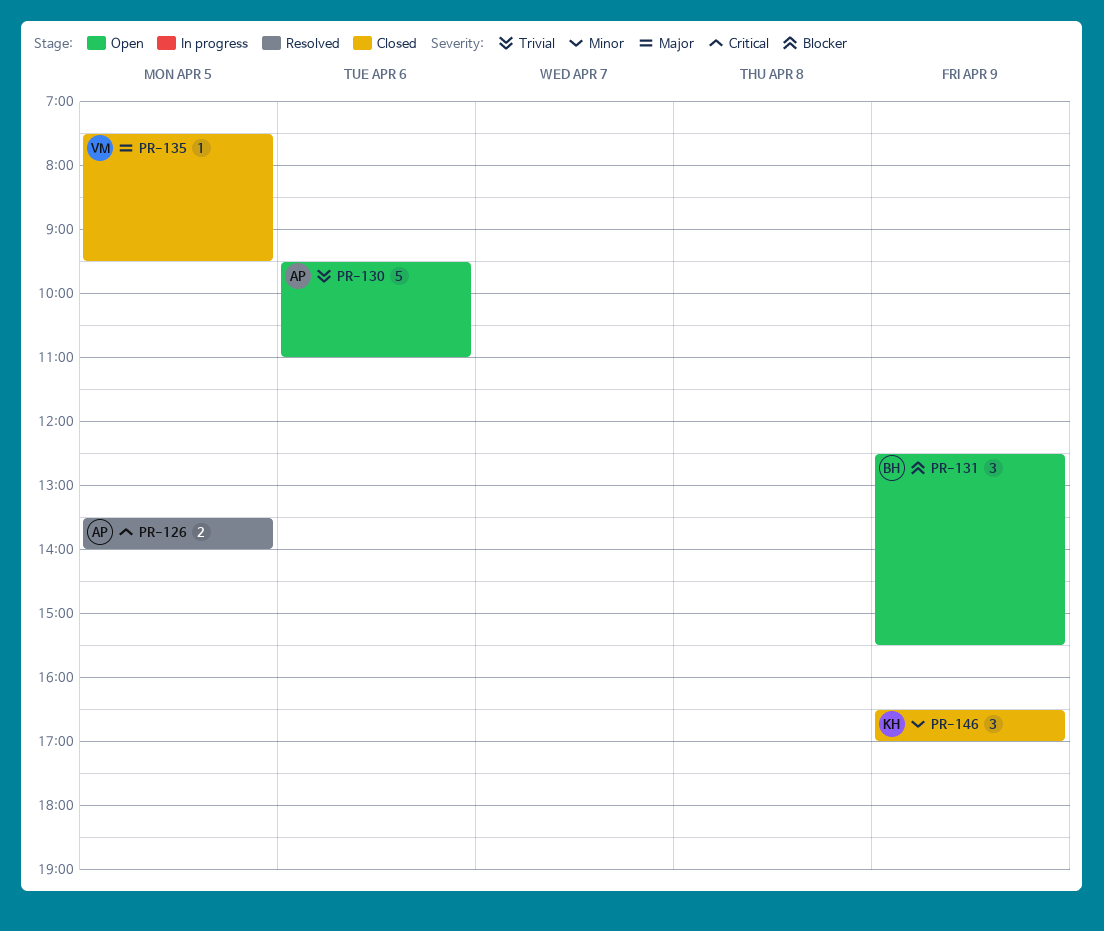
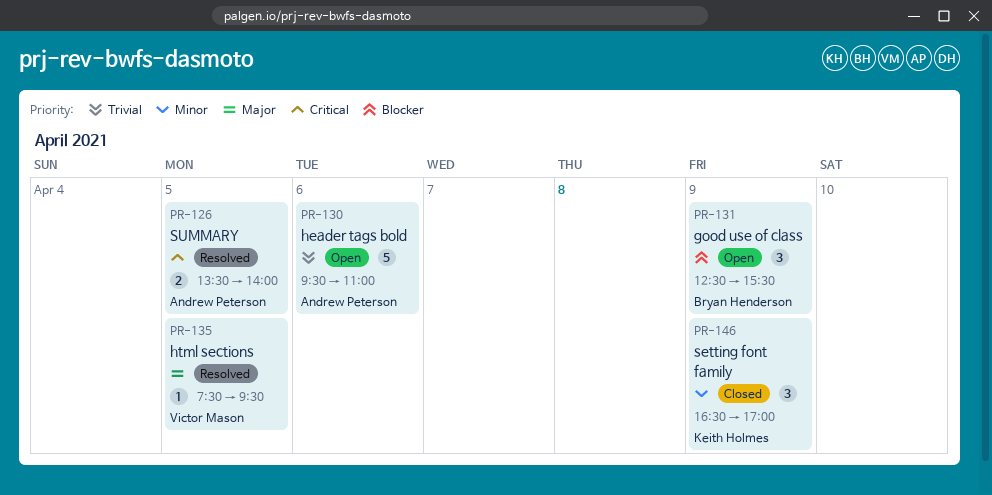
PR-135, status: Closed -> Resolved

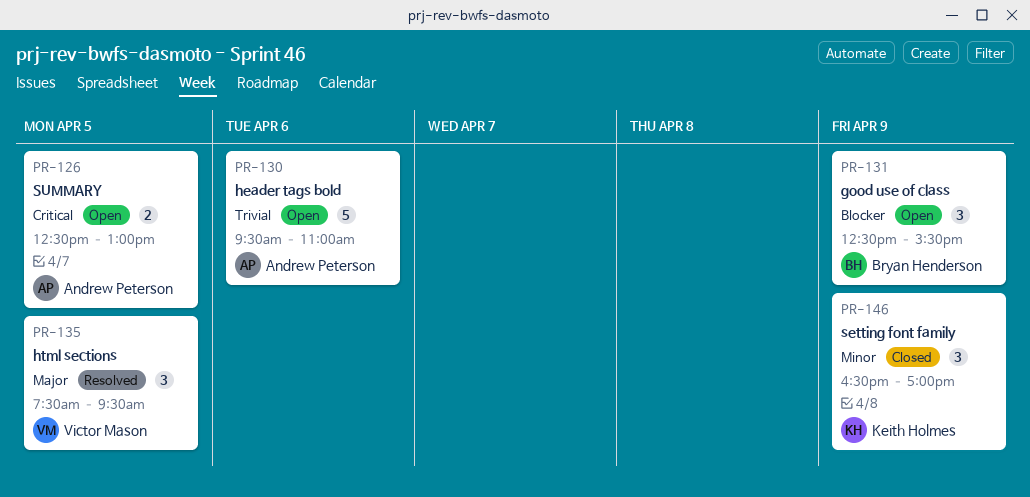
PR-126, status: Resolved -> Open
PR-126, begins: 13:30 -> 12:30
PR-126, ends: 14:00 -> 13:00
PR-135, estimate: 1 -> 3

